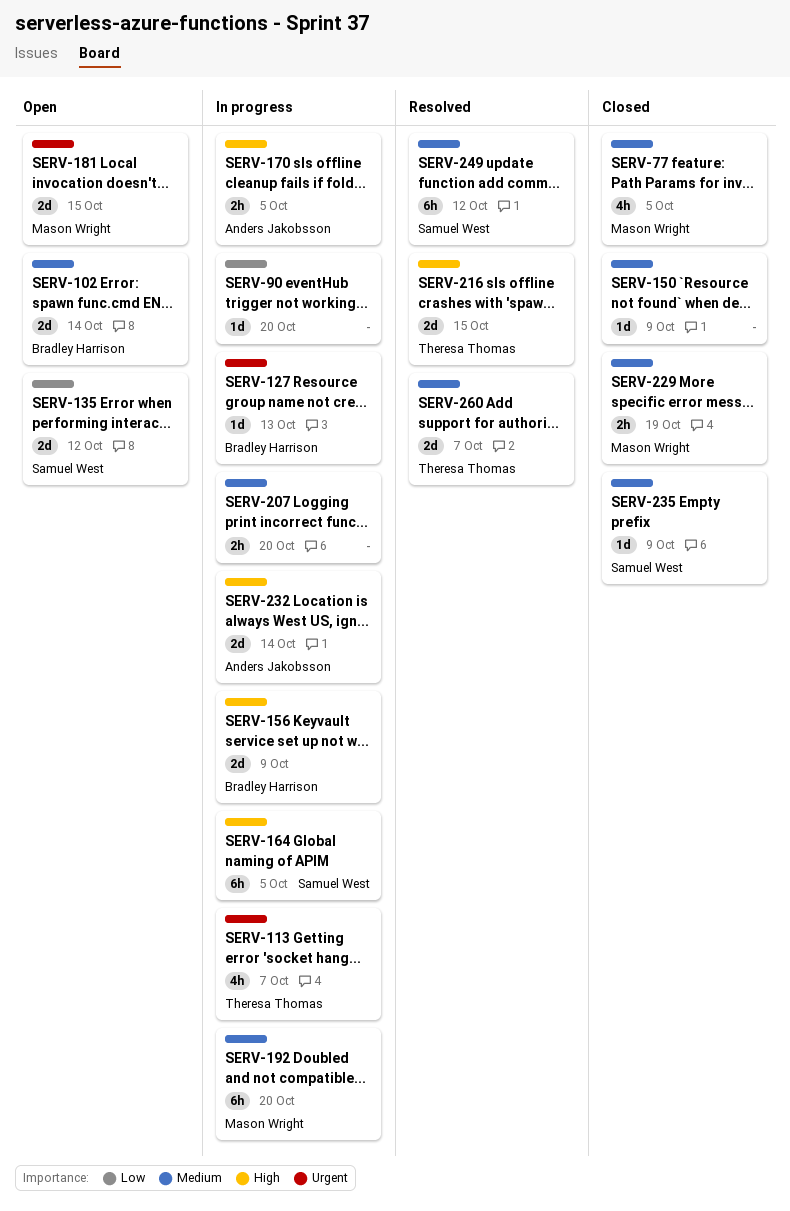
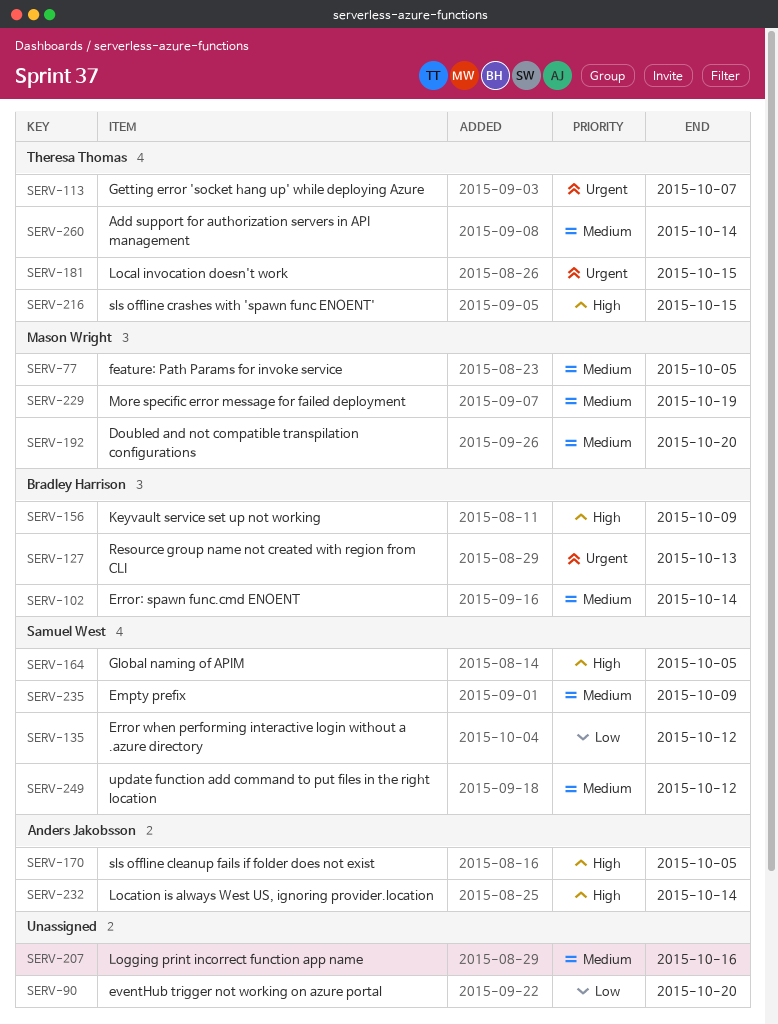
SERV-150: present -> none
SERV-181, owner: Mason Wright -> Theresa Thomas
SERV-207, due: Oct 20 -> Oct 16
SERV-260, due: Oct 7 -> Oct 14

